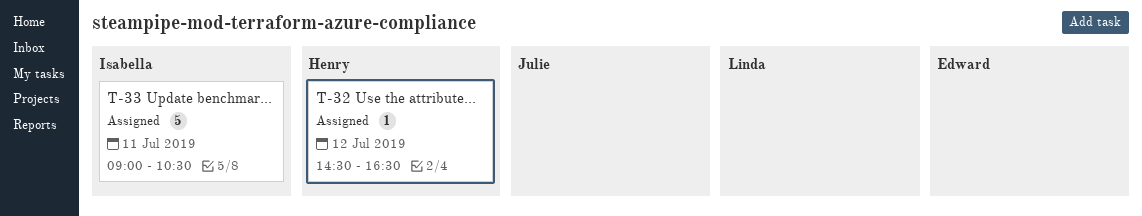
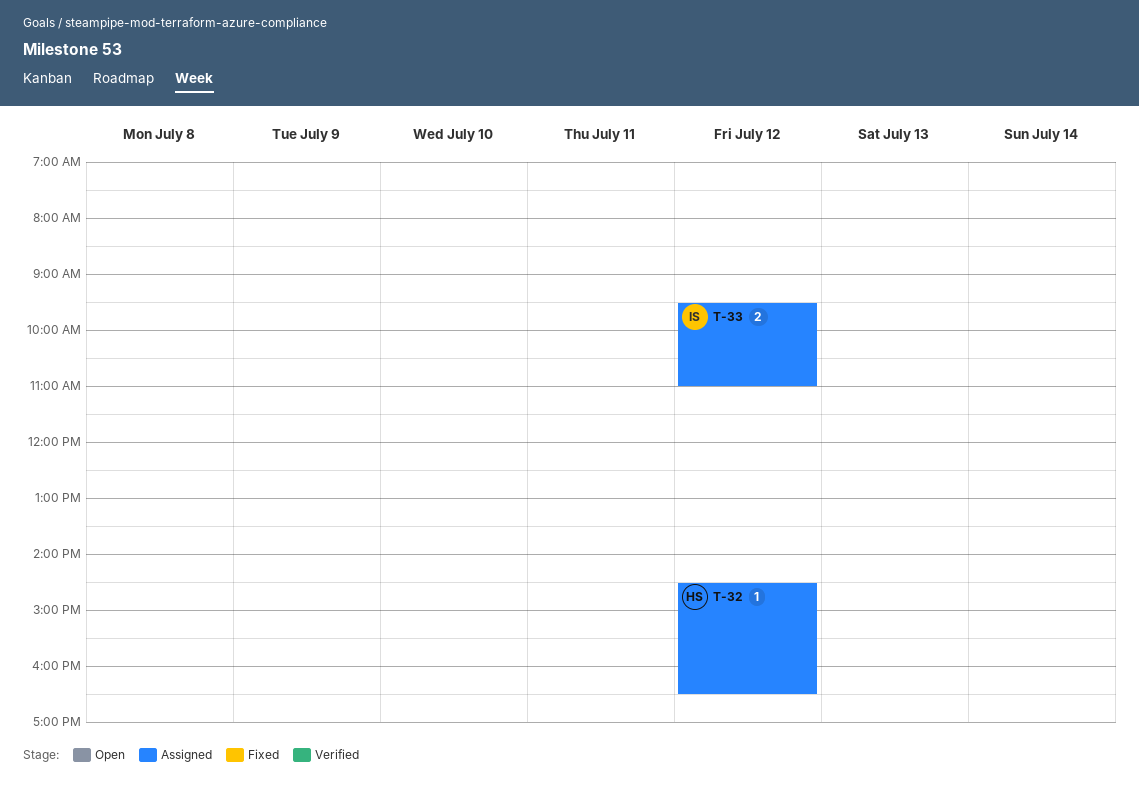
T-33, estimate: 5 -> 2
T-33, day: Jul 11 -> Jul 12
T-33, begins: 09:00 -> 09:30
T-33, ends: 10:30 -> 11:00

